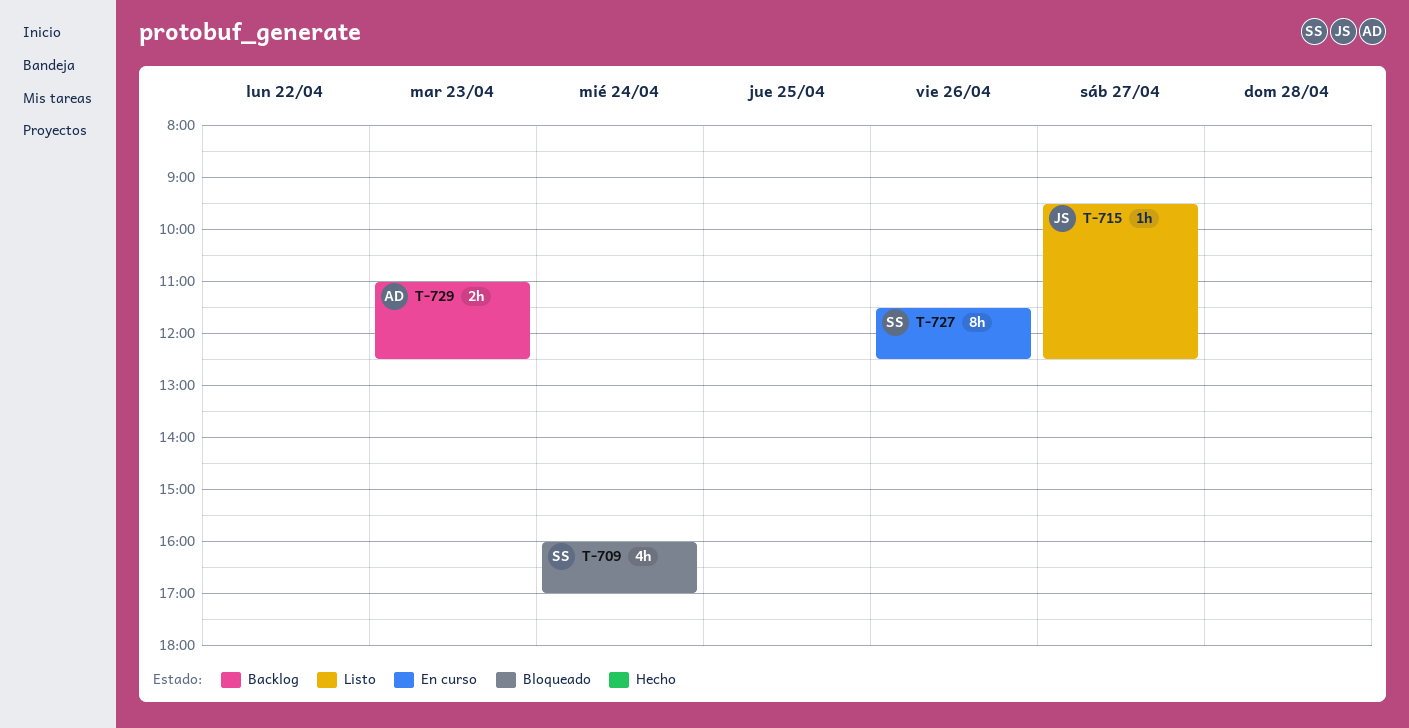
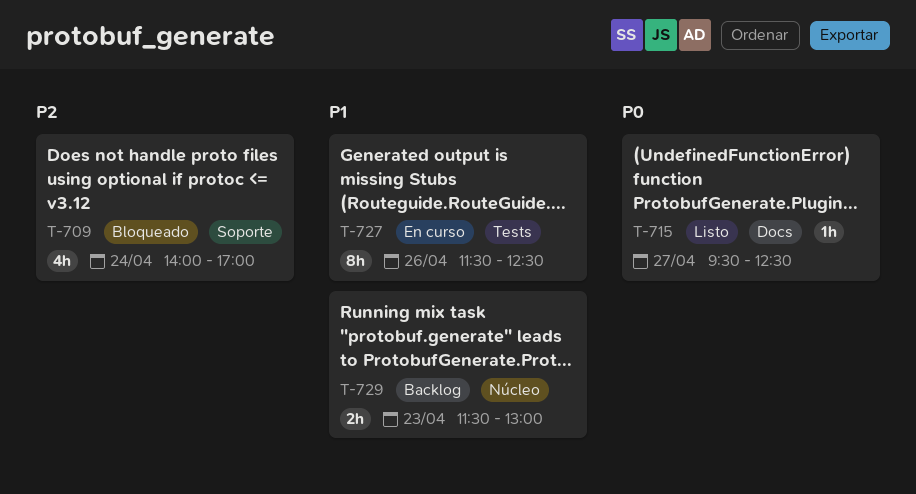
T-709, begins: 16:00 -> 14:00
T-729, begins: 11:00 -> 11:30
T-729, ends: 12:30 -> 13:00

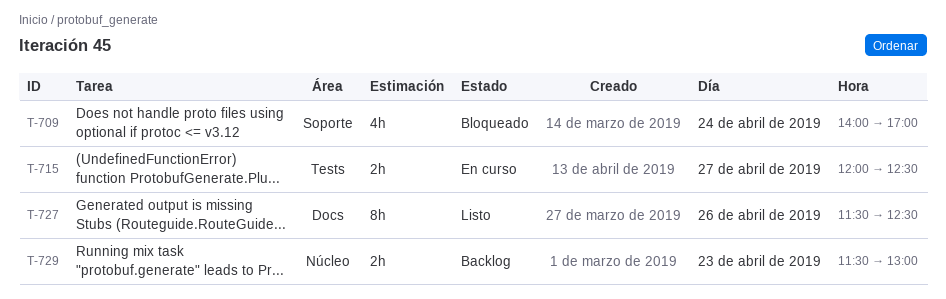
T-715, status: Listo -> En curso
T-715, label: Docs -> Tests
T-715, estimate: 1h -> 2h
T-715, begins: 09:30 -> 12:00
T-727, status: En curso -> Listo
T-727, label: Tests -> Docs

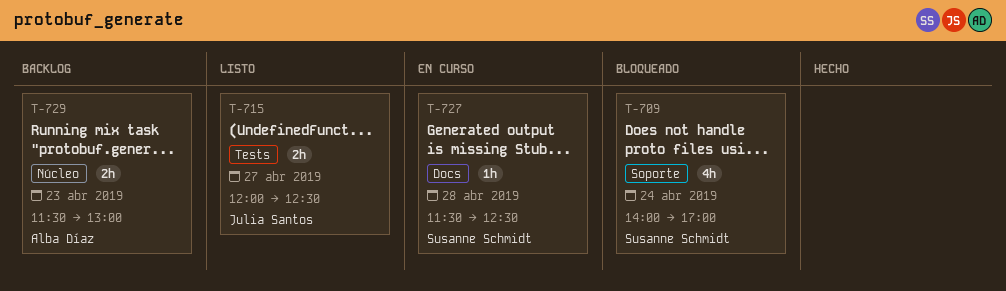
T-715, status: En curso -> Listo
T-727, status: Listo -> En curso
T-727, estimate: 8h -> 1h
T-727, day: Apr 26 -> Apr 28

